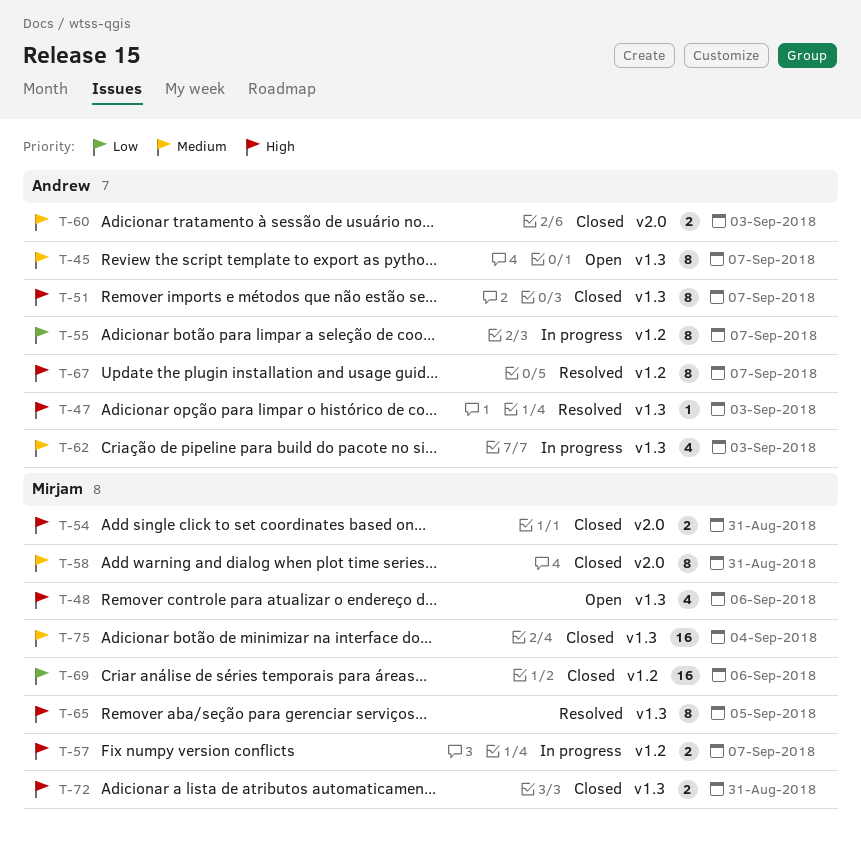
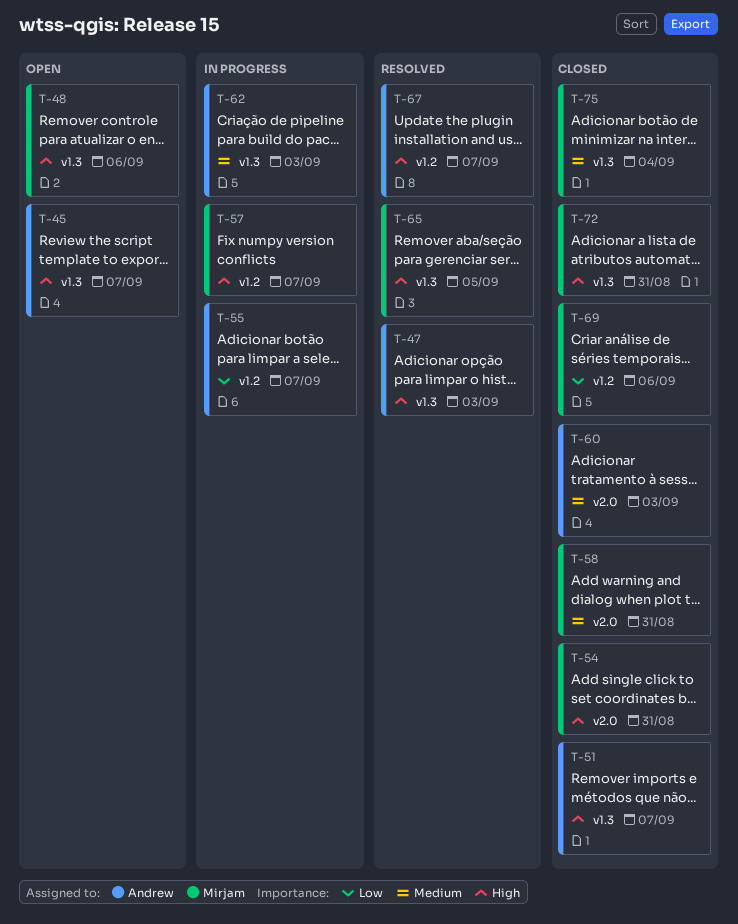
T-45, priority: Medium -> High

